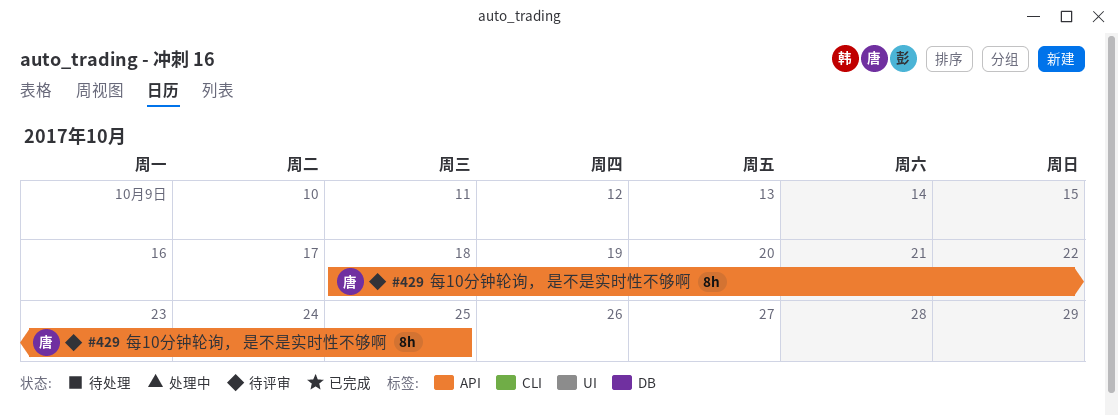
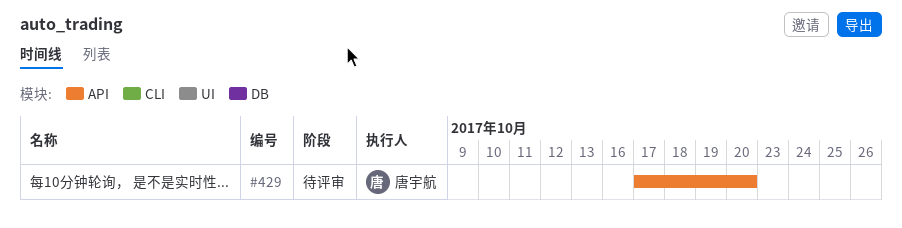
#429, start: Oct 18 -> Oct 17
#429, due: Oct 25 -> Oct 20

